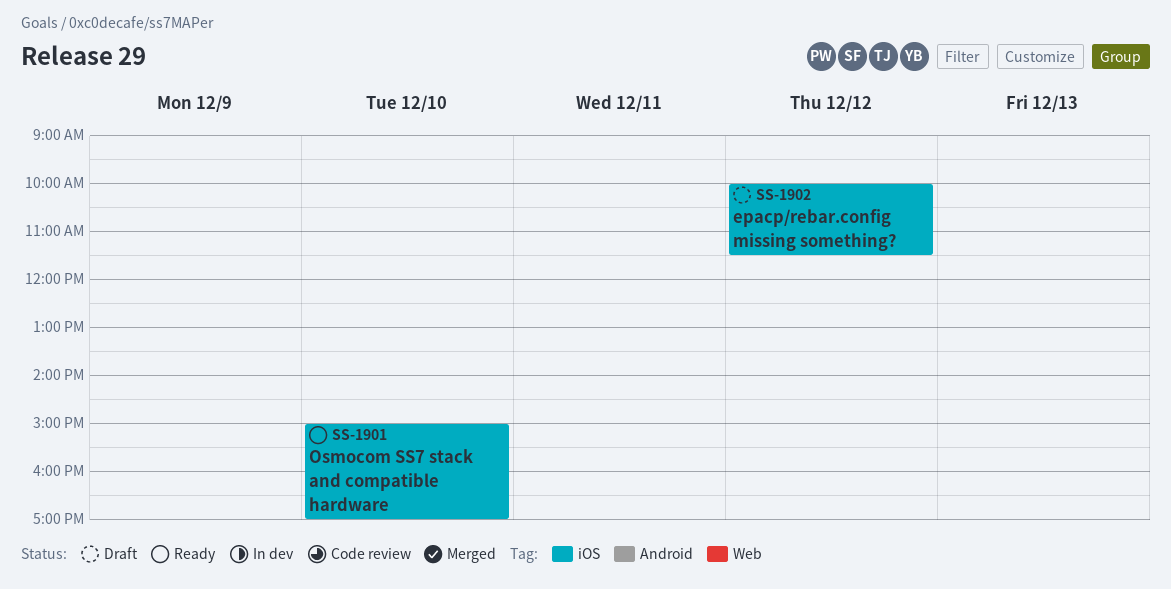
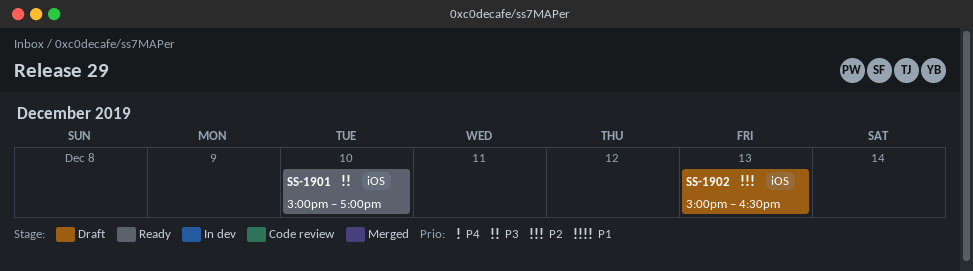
SS-1902, day: Dec 12 -> Dec 13
SS-1902, begins: 10:00 -> 15:00
SS-1902, ends: 11:30 -> 16:30

